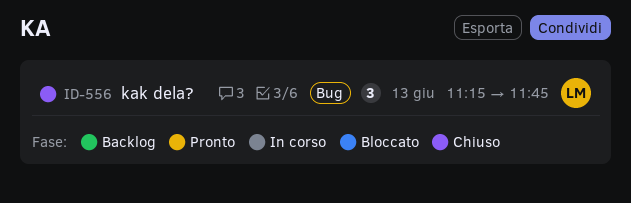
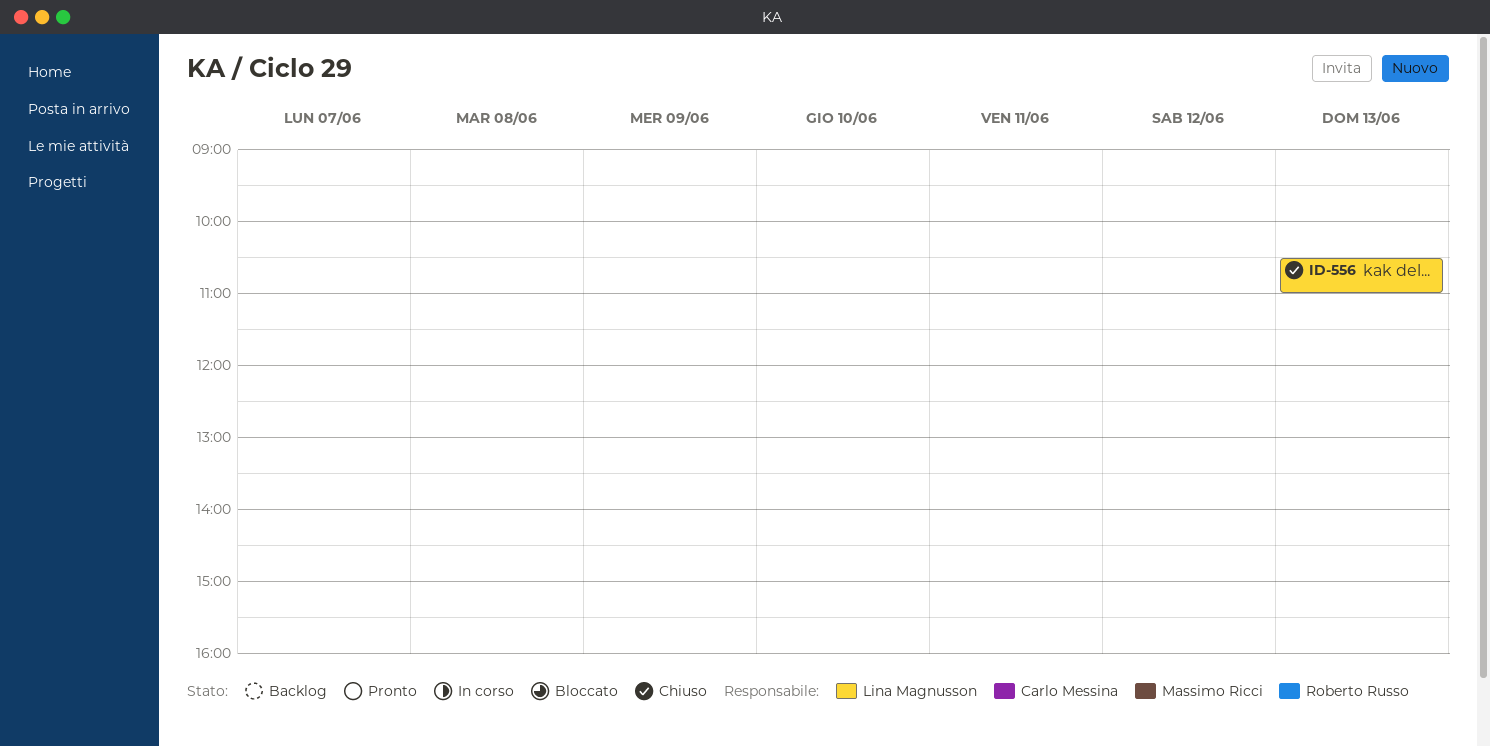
ID-556, begins: 11:15 -> 10:30
ID-556, ends: 11:45 -> 11:00

